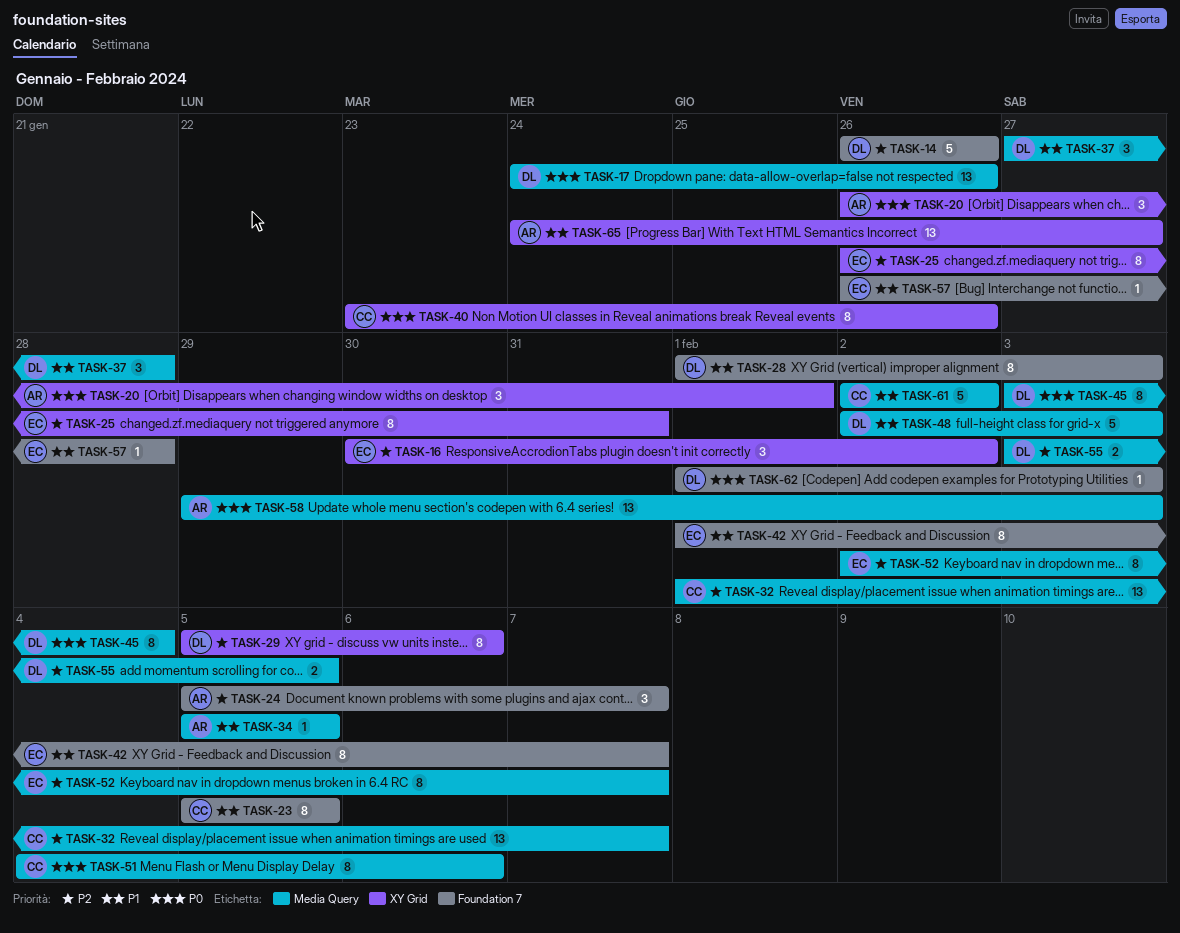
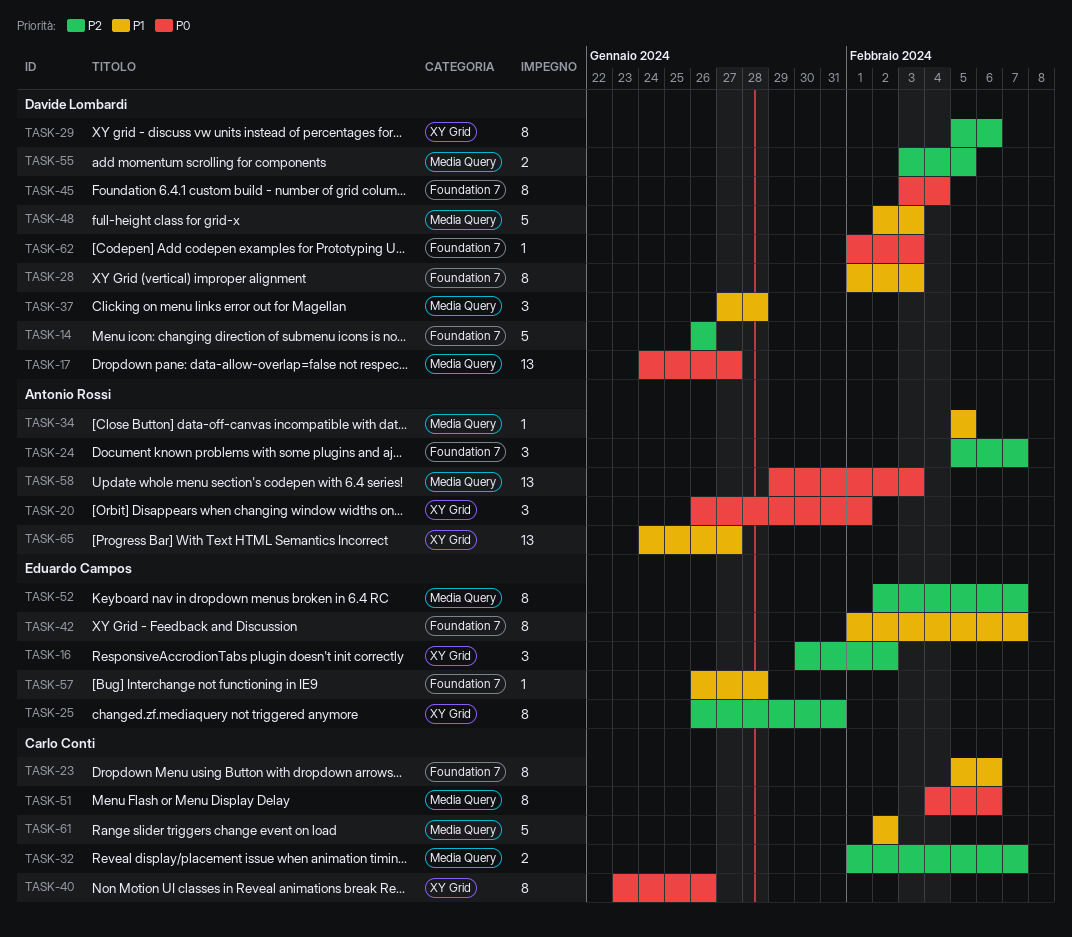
TASK-17, due: Jan 26 -> Jan 27
TASK-23, due: Feb 5 -> Feb 6
TASK-32, estimate: 13 -> 2
TASK-45, label: Media Query -> Foundation 7

